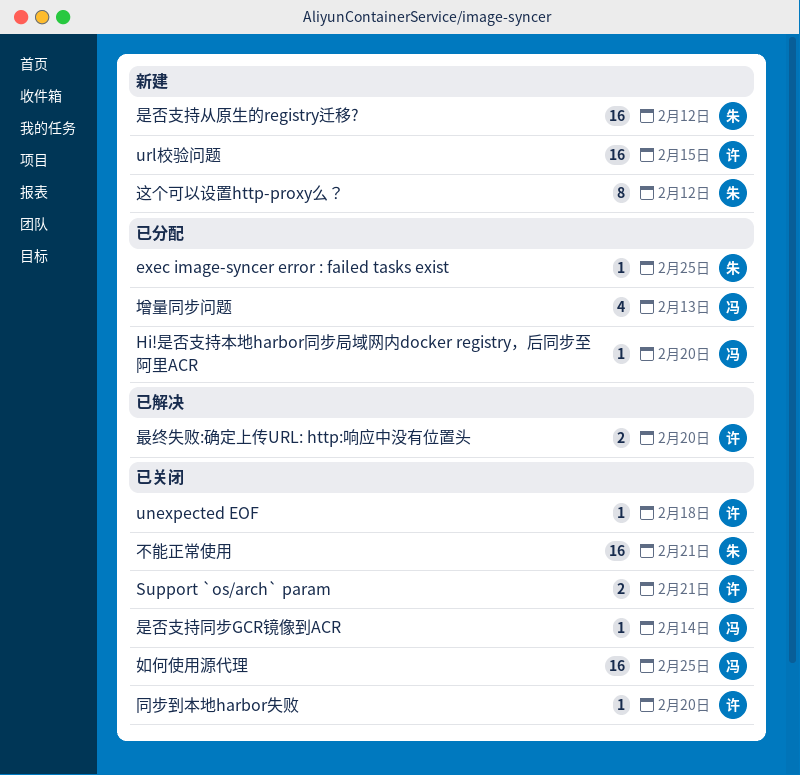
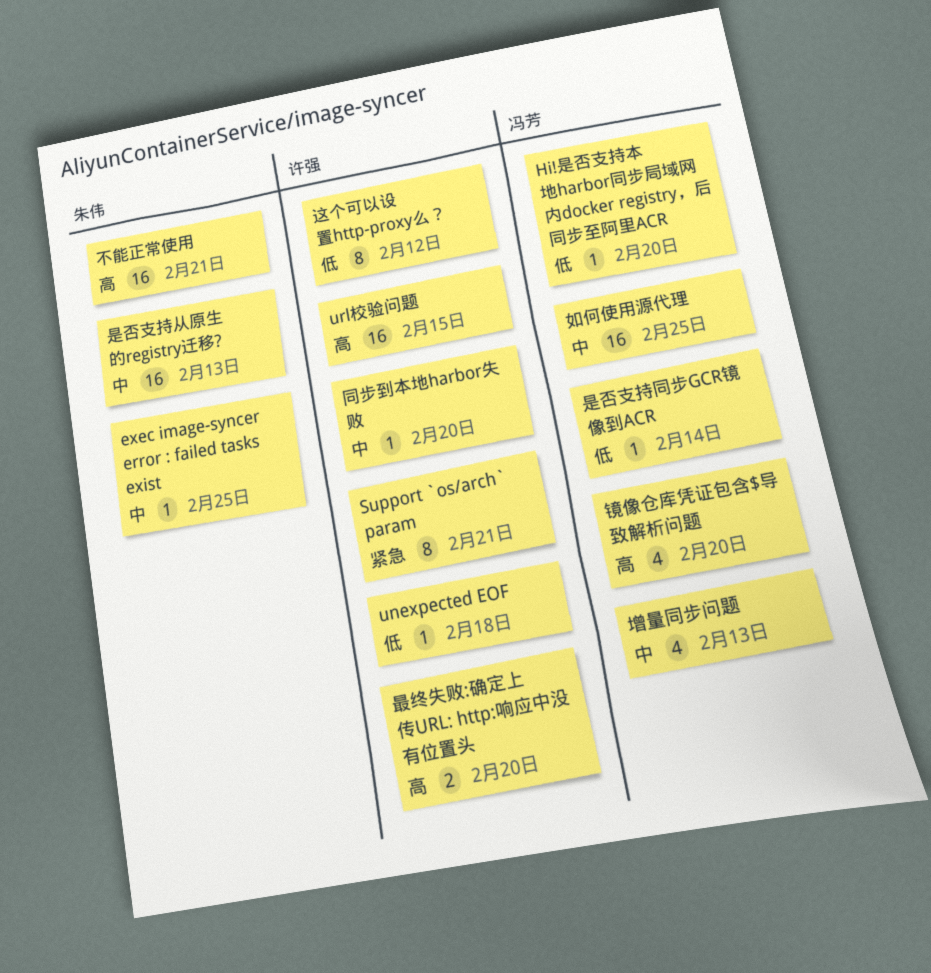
Support `os/arch` param, estimate: 2 -> 8
是否支持从原生的registry迁移?, due: Feb 12 -> Feb 13
这个可以设置http-proxy么？, owner: 朱伟 -> 许强
镜像仓库凭证包含$导致解析问题: none -> present

